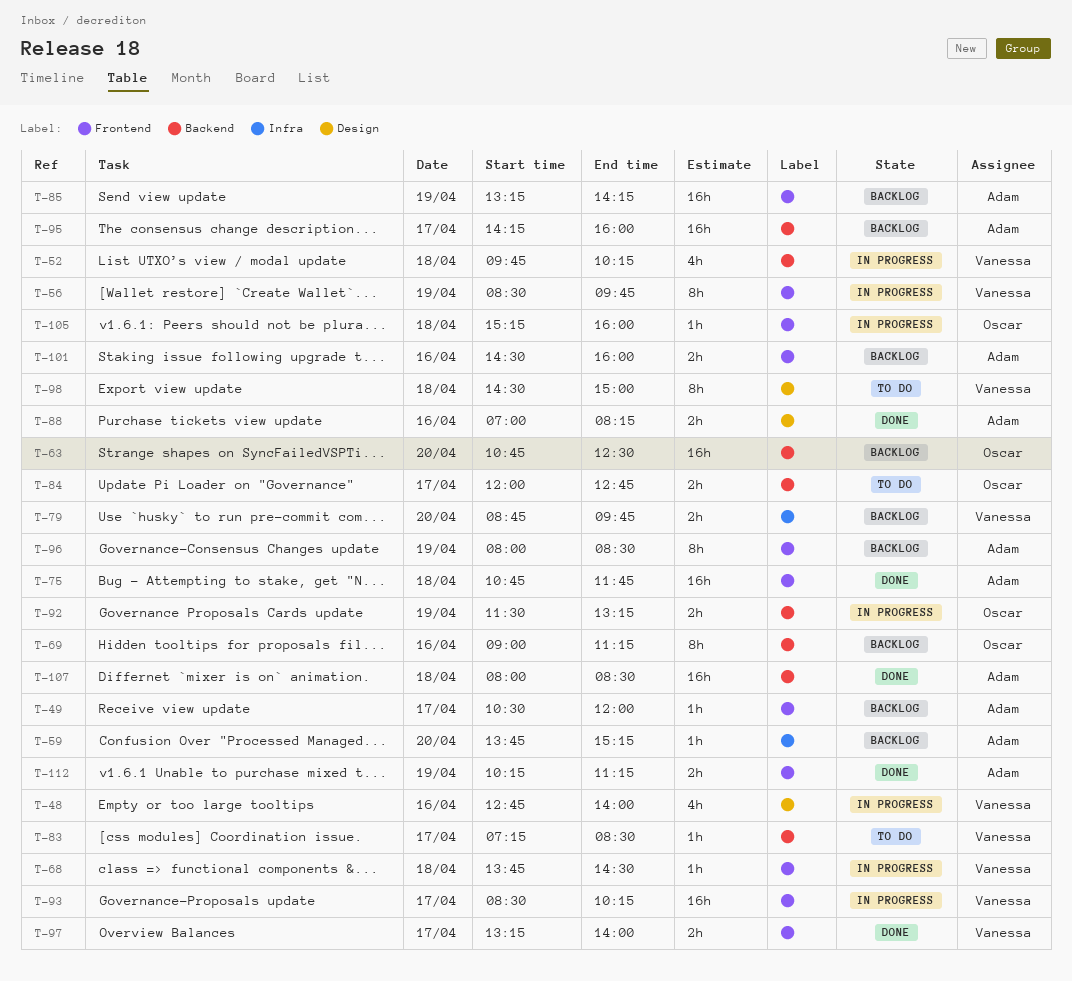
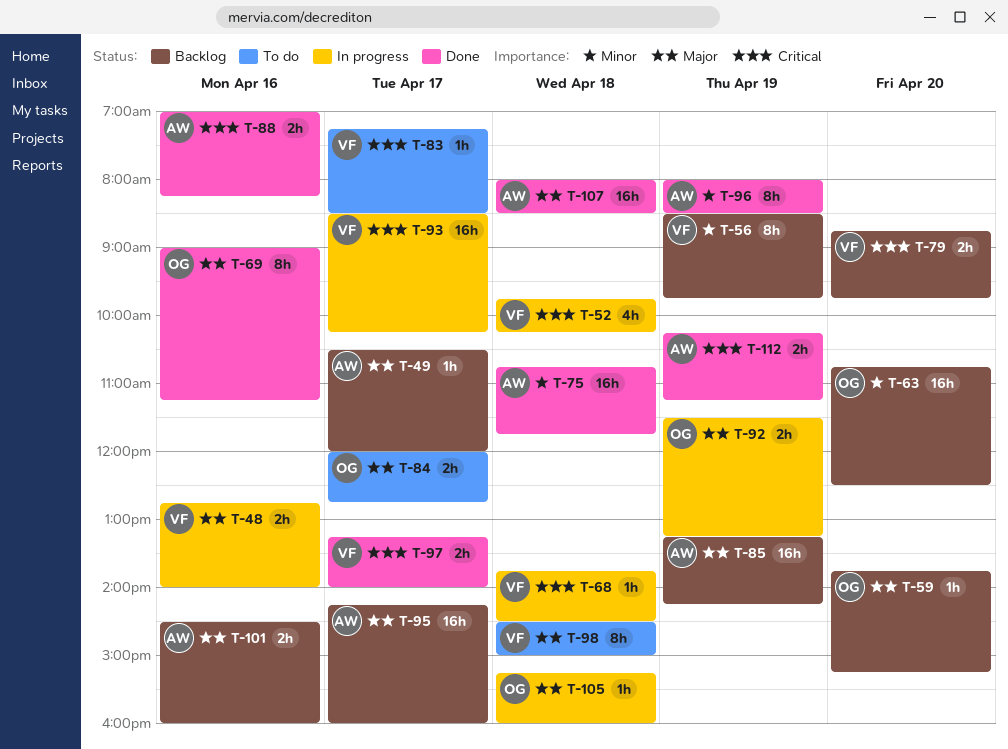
T-48, estimate: 4h -> 2h
T-56, status: In progress -> Backlog
T-59, owner: Adam -> Oscar
T-69, status: Backlog -> Done
T-96, status: Backlog -> Done

